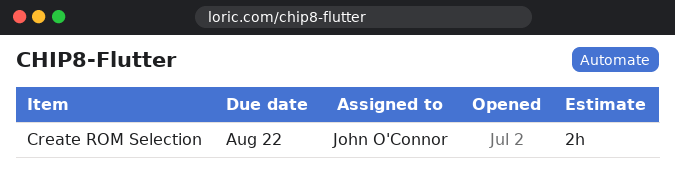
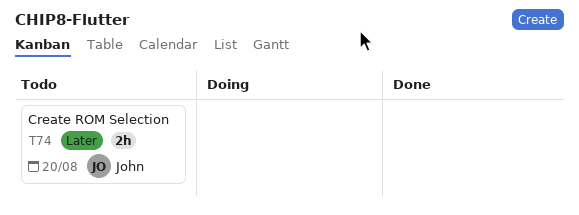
Create ROM Selection, due: Aug 22 -> Aug 20

